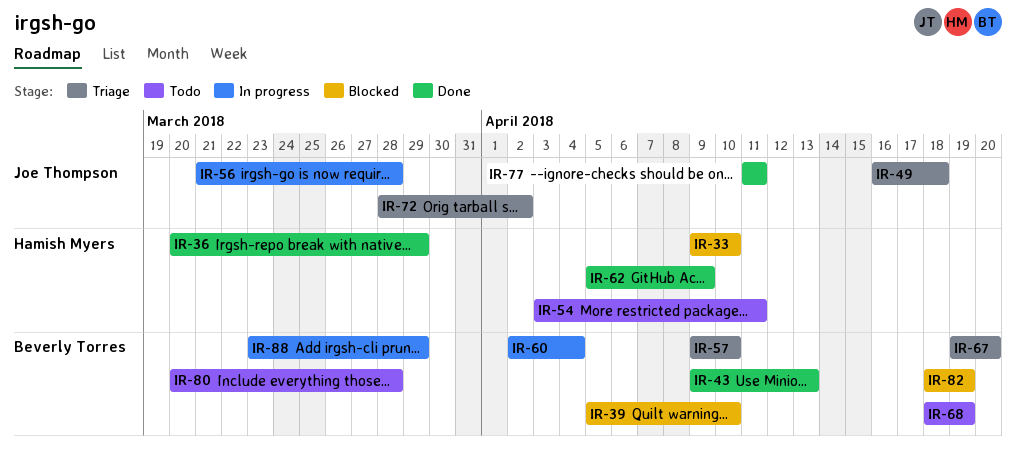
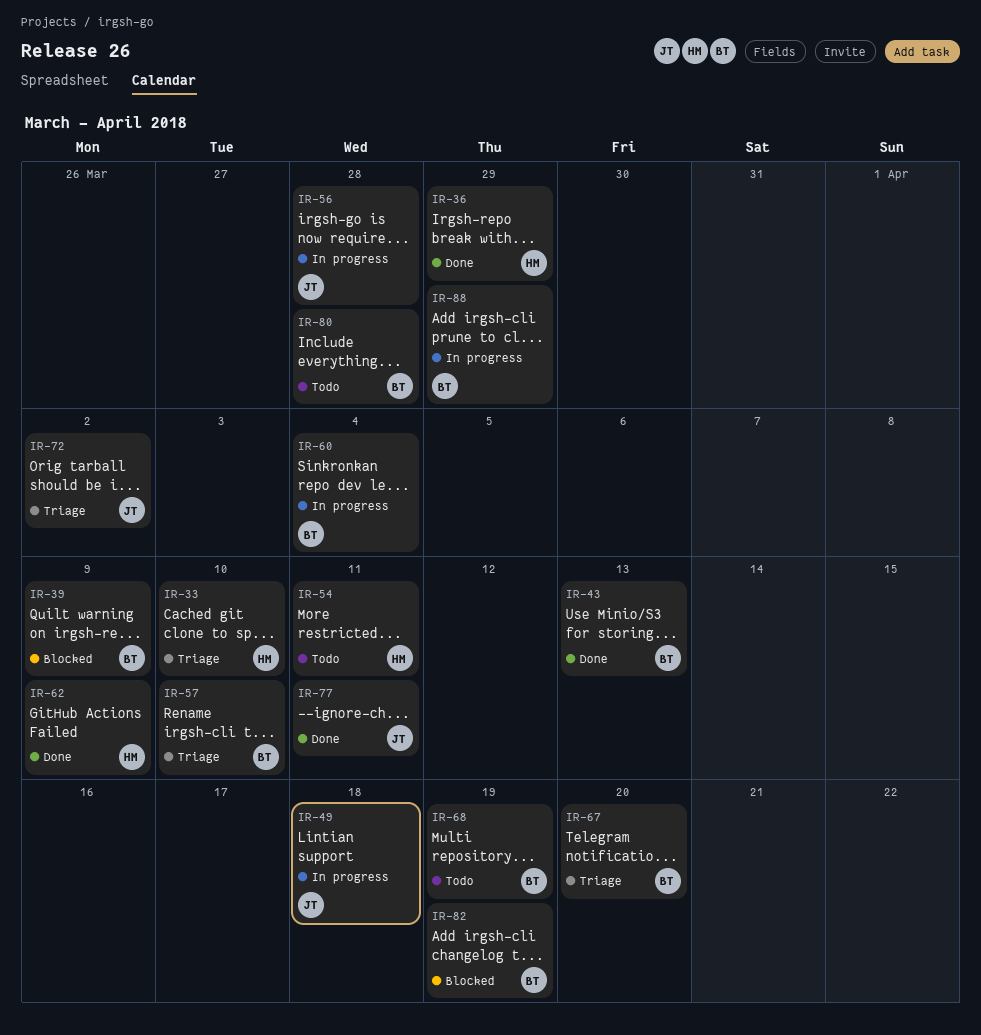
IR-33, status: Blocked -> Triage
IR-39, due: Apr 10 -> Apr 9
IR-49, status: Triage -> In progress

